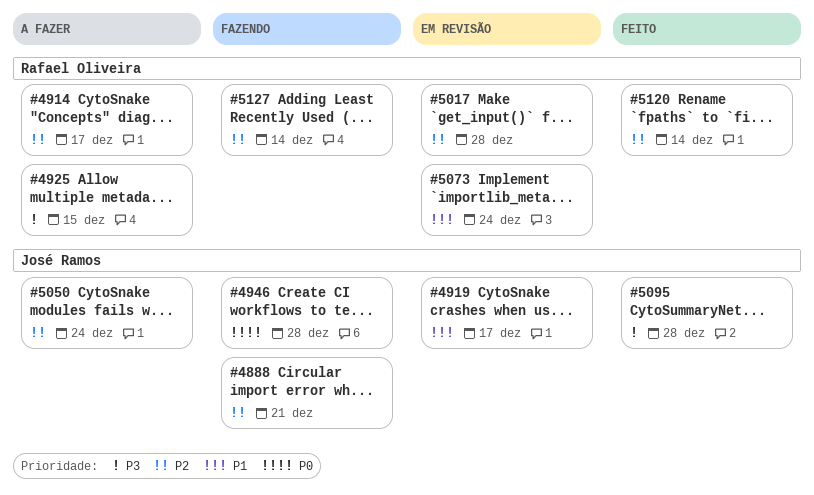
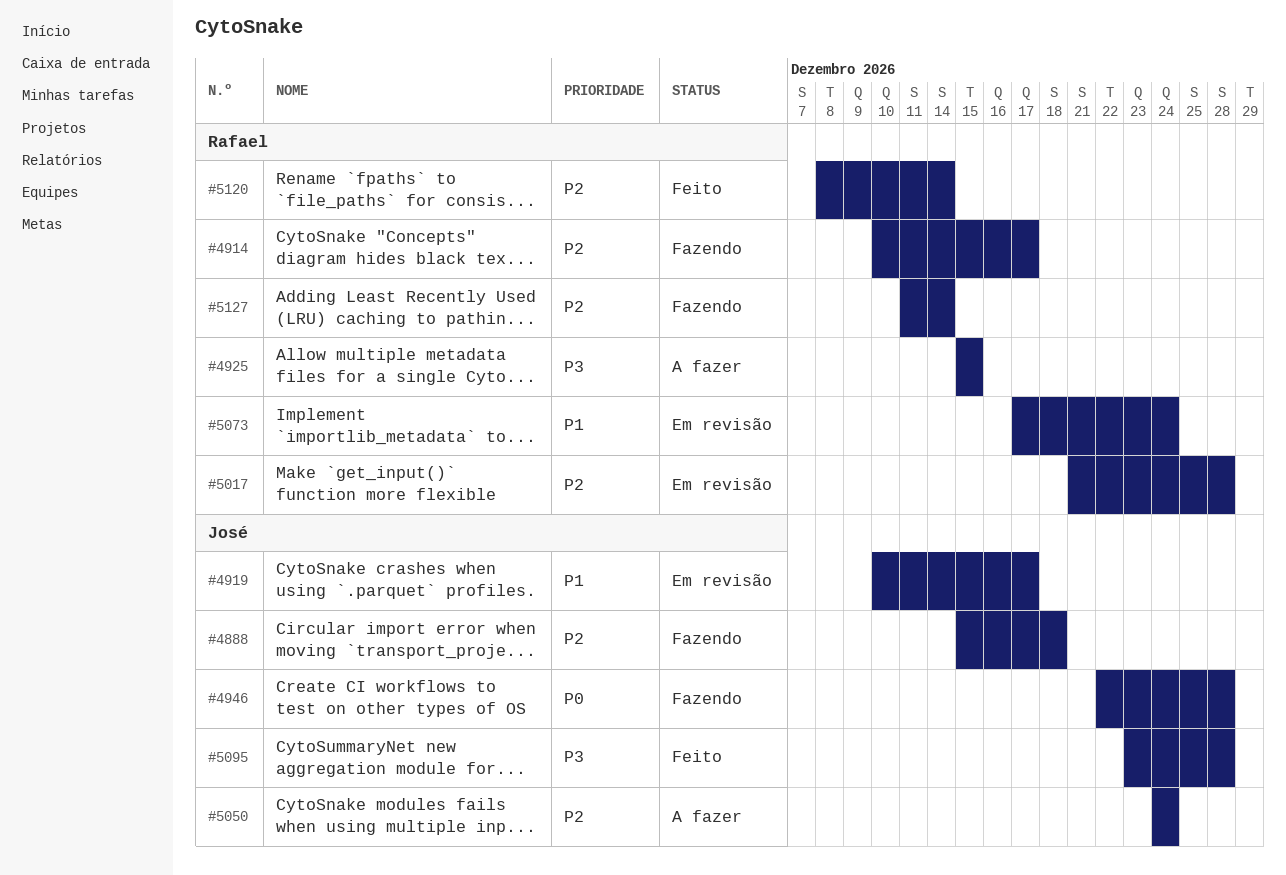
#4888, due: Dec 21 -> Dec 18
#4914, status: A fazer -> Fazendo

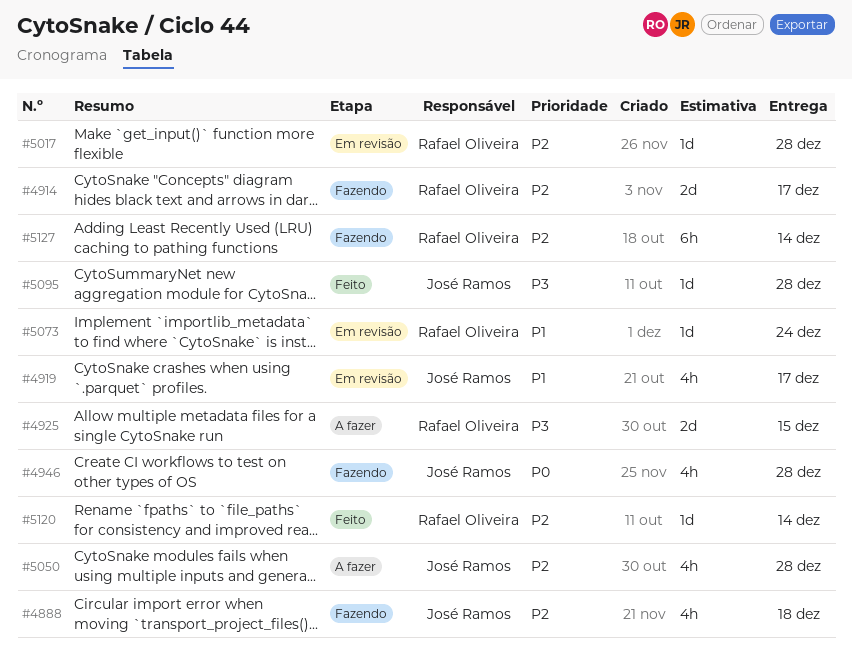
#5050, due: Dec 24 -> Dec 28

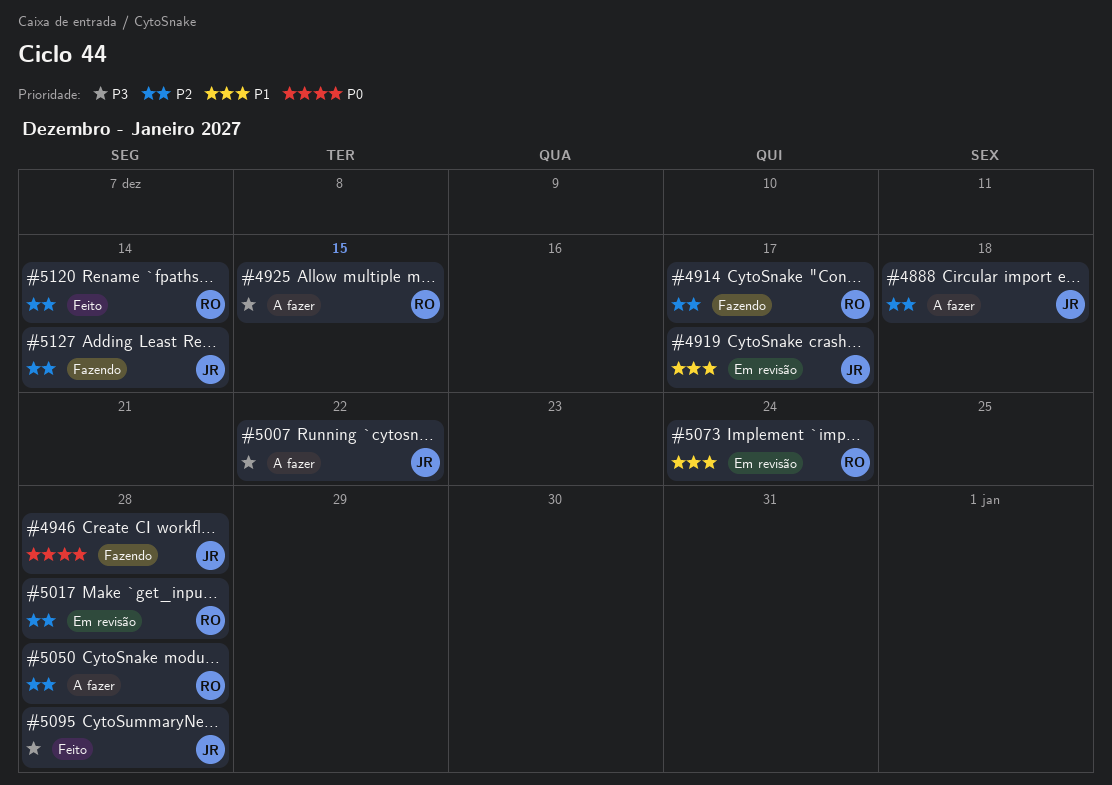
#4888, status: Fazendo -> A fazer
#5007: none -> present
#5050, owner: José Ramos -> Rafael Oliveira
#5127, owner: Rafael Oliveira -> José Ramos

